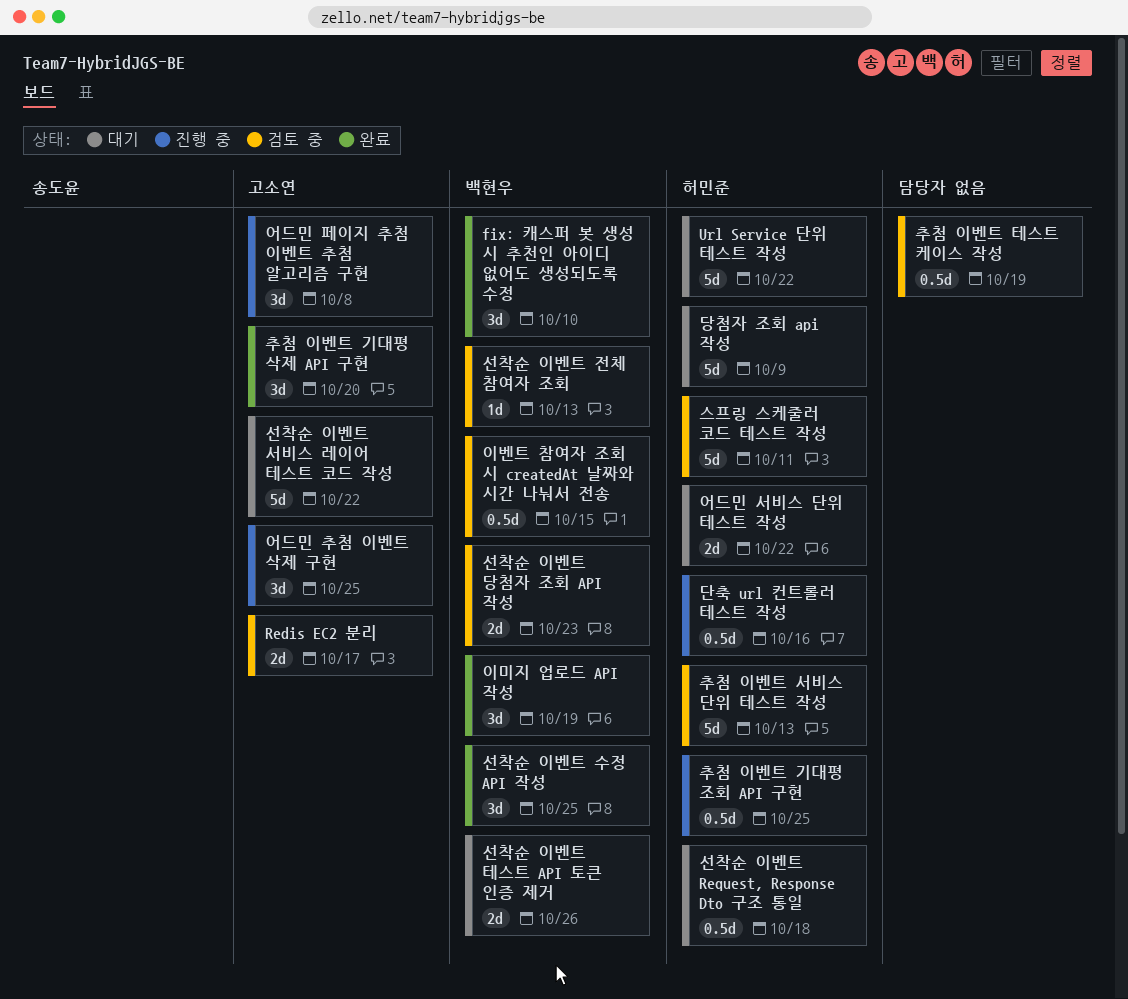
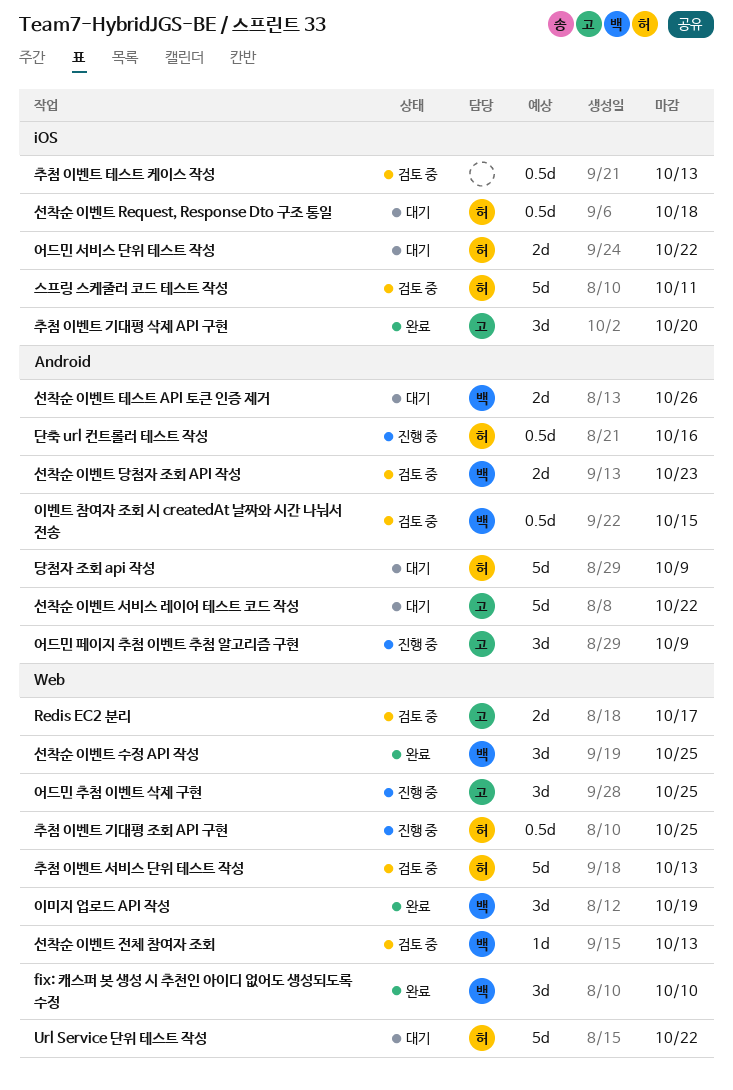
어드민 페이지 추첨 이벤트 추첨 알고리즘 구현, due: Oct 8 -> Oct 9
추첨 이벤트 테스트 케이스 작성, due: Oct 19 -> Oct 13

